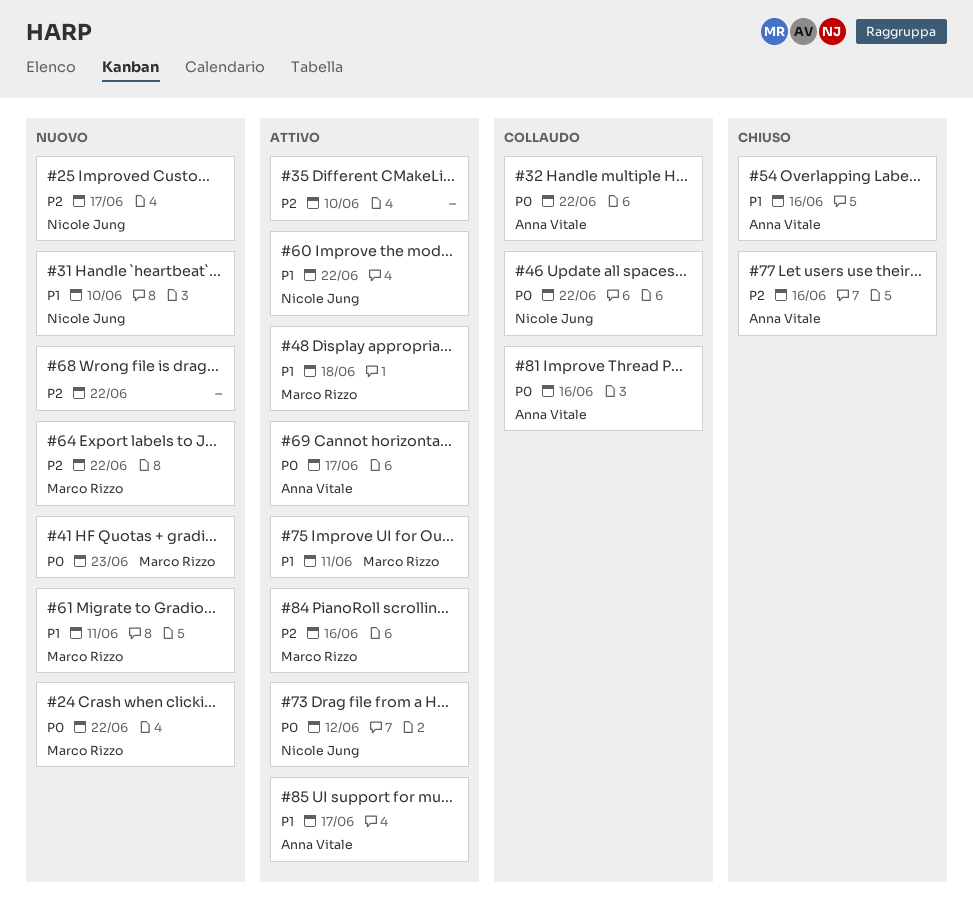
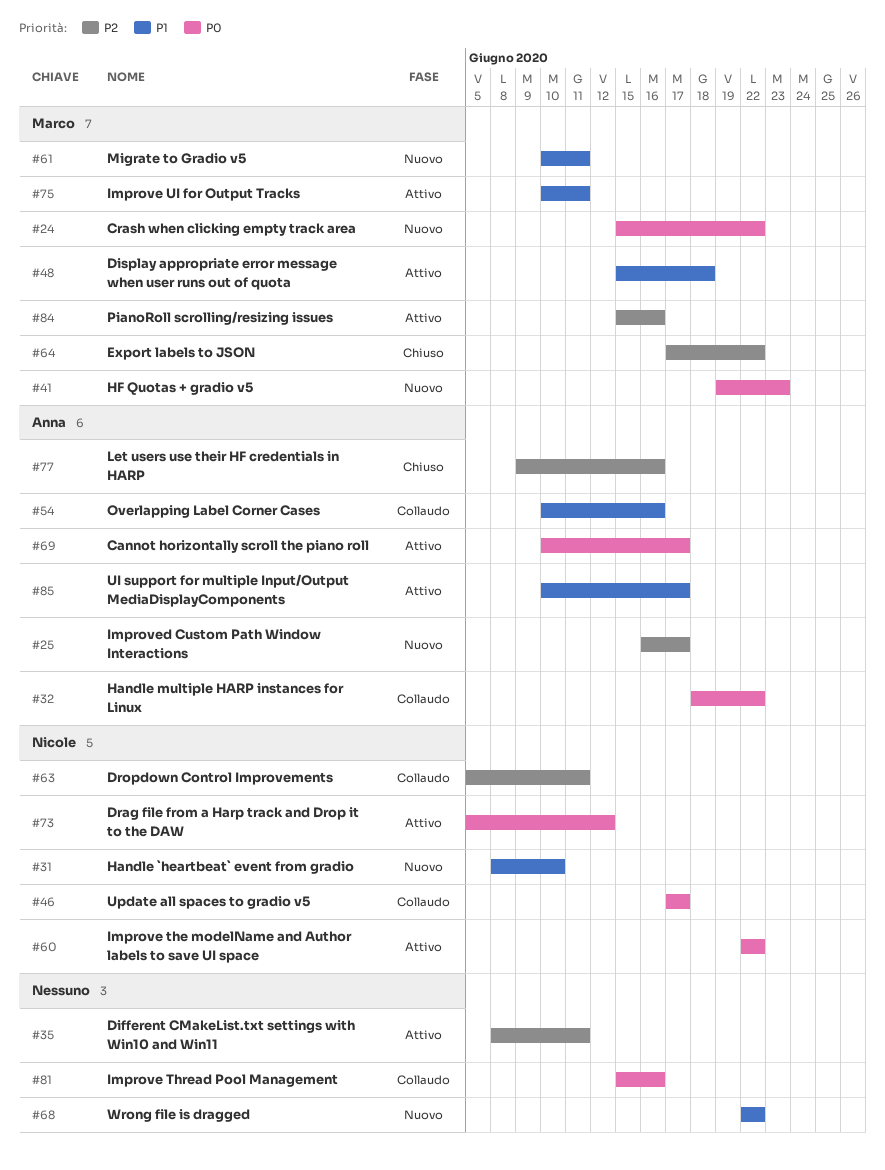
#25, owner: Nicole Jung -> Anna Vitale
#35, due: Jun 10 -> Jun 11
#46, due: Jun 22 -> Jun 17
#54, status: Chiuso -> Collaudo
#60, priority: P1 -> P0
#63: none -> present
#64, status: Nuovo -> Chiuso
#68, priority: P2 -> P1
#81, owner: Anna Vitale -> none

